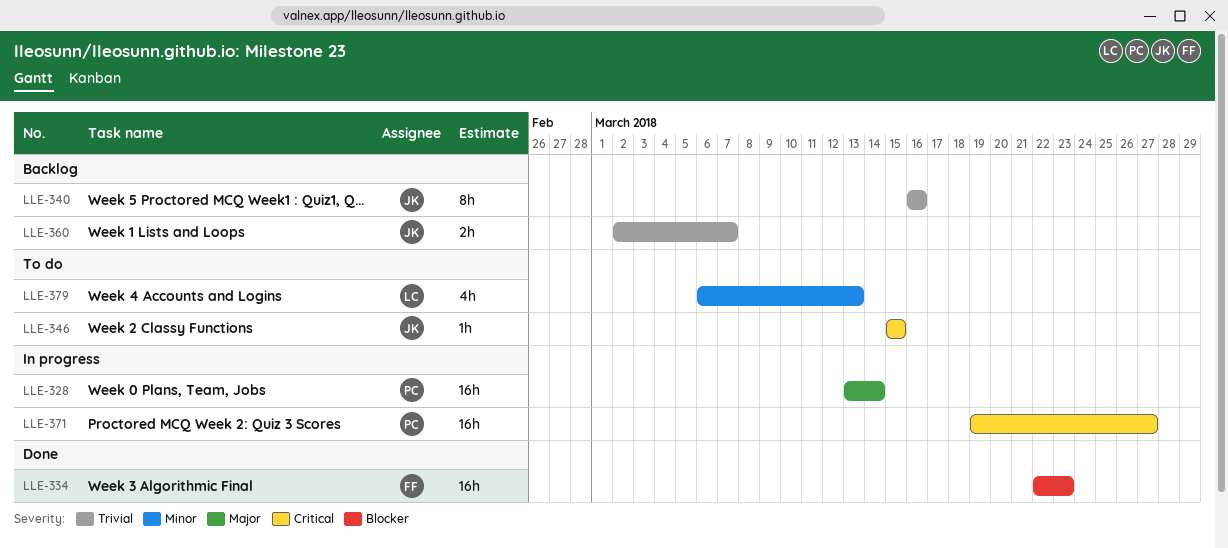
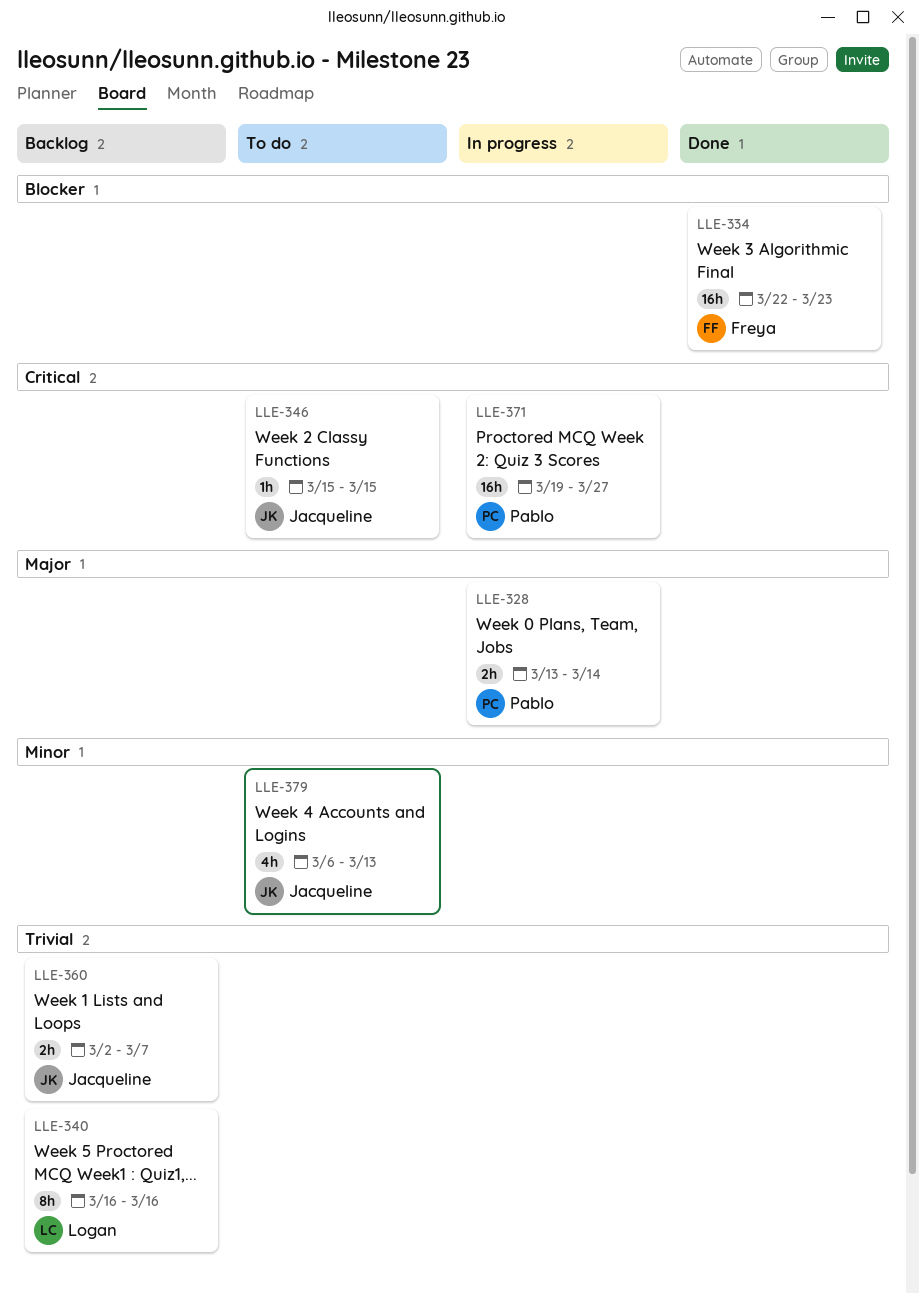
LLE-328, estimate: 16h -> 2h
LLE-340, owner: Jacqueline -> Logan
LLE-379, owner: Logan -> Jacqueline

